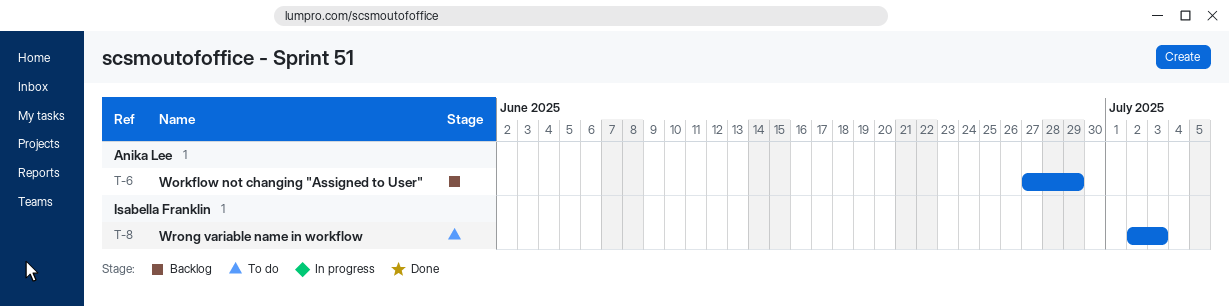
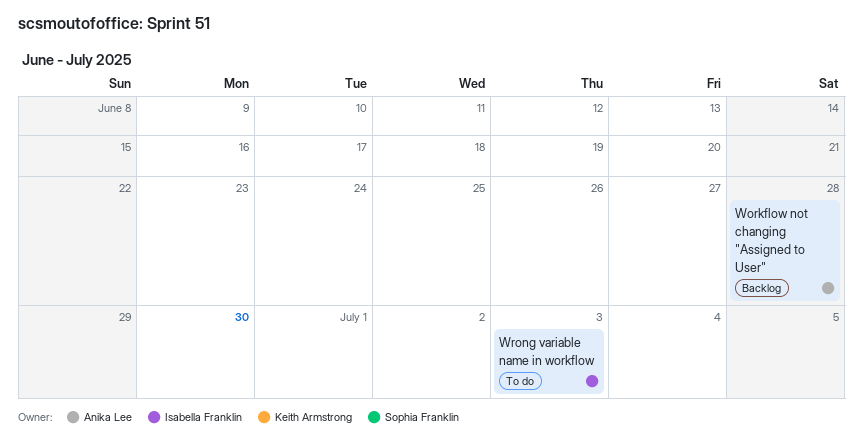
Workflow not changing "Assigned to User", due: Jun 29 -> Jun 28

